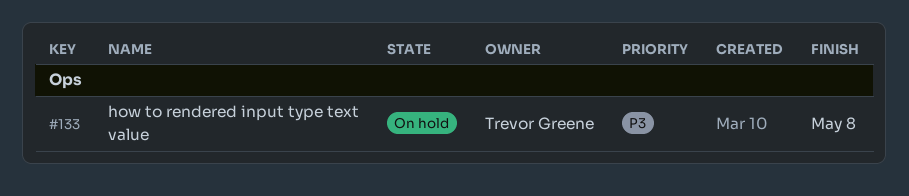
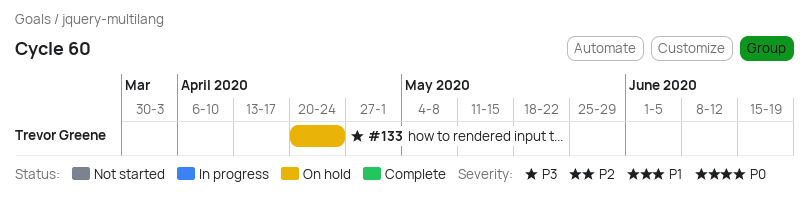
#133, due: May 8 -> Apr 24

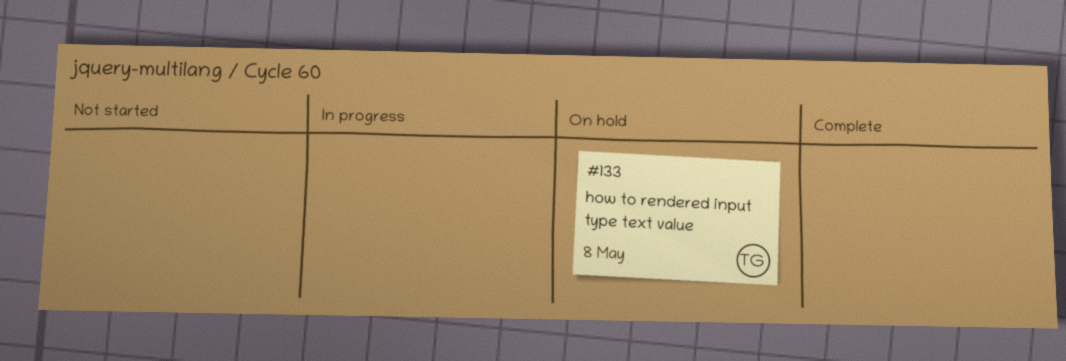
#133, due: Apr 24 -> May 8

